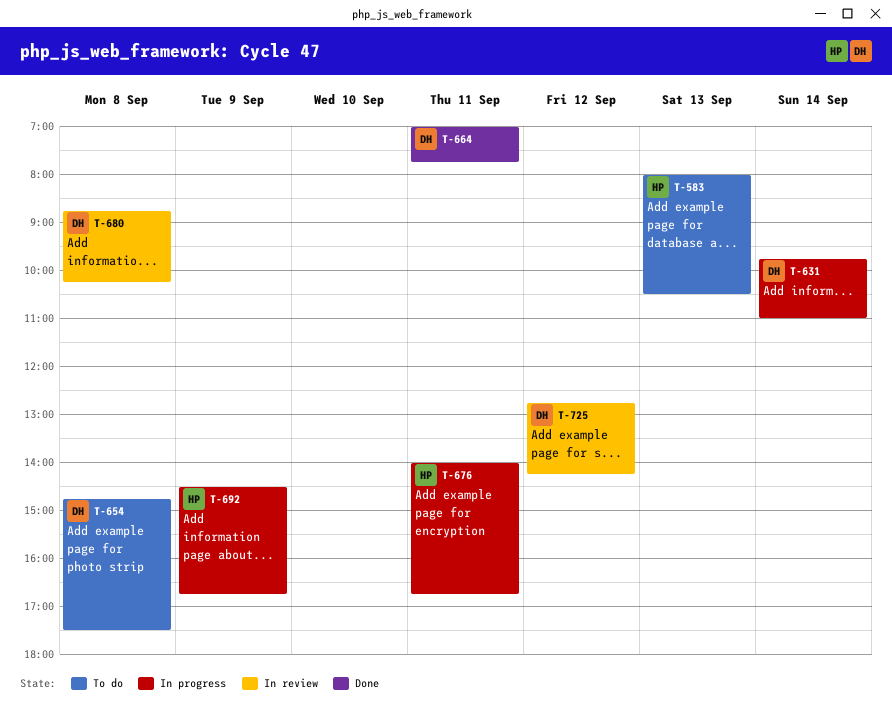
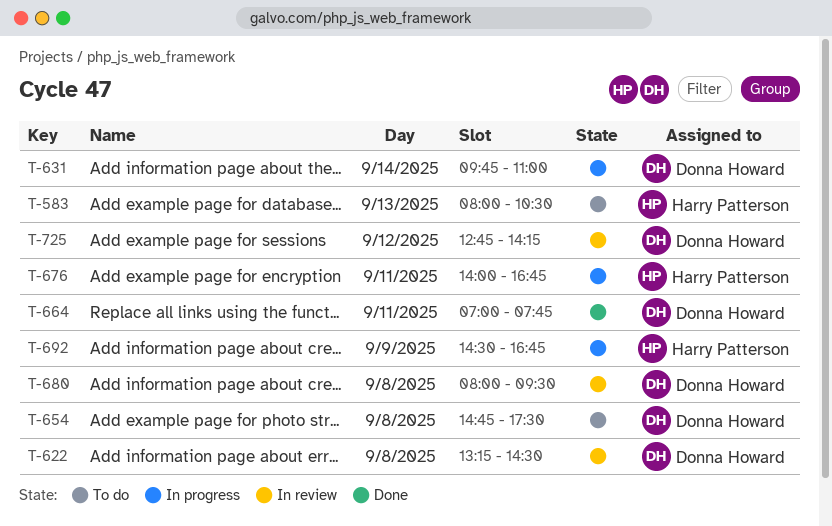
T-622: none -> present
T-680, begins: 08:45 -> 08:00
T-680, ends: 10:15 -> 09:30

